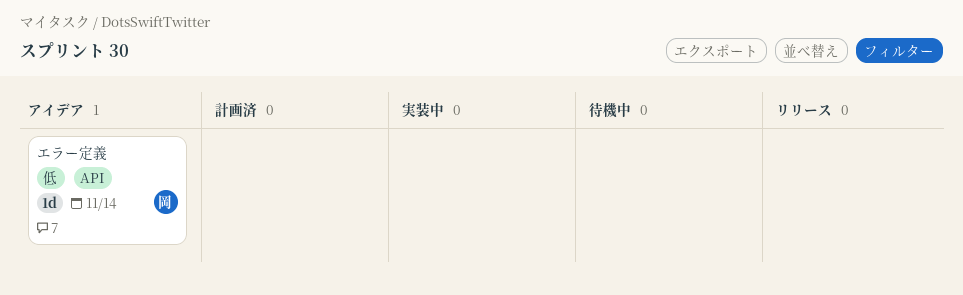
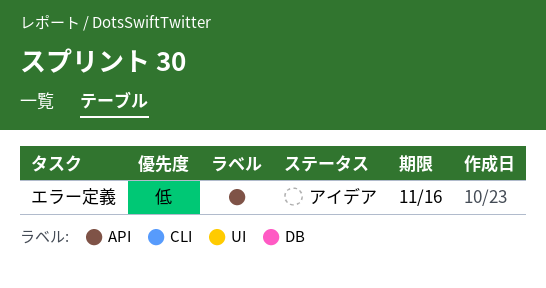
エラー定義, due: Nov 14 -> Nov 16

